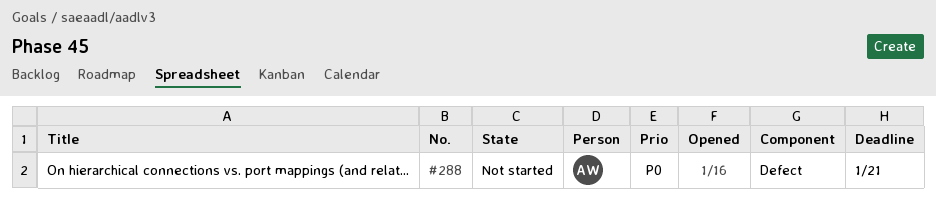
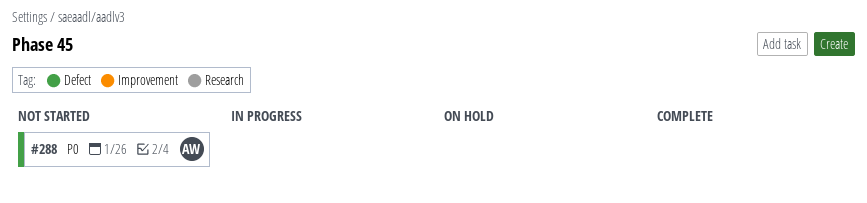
#288, due: Jan 21 -> Jan 26

